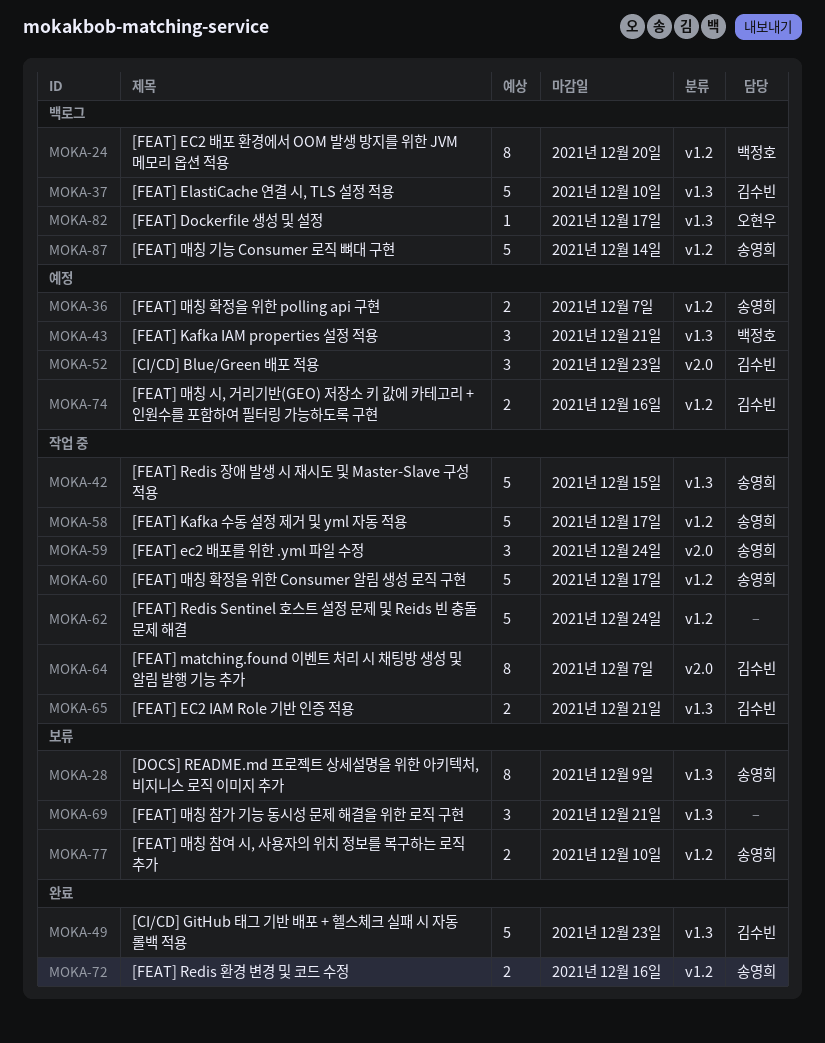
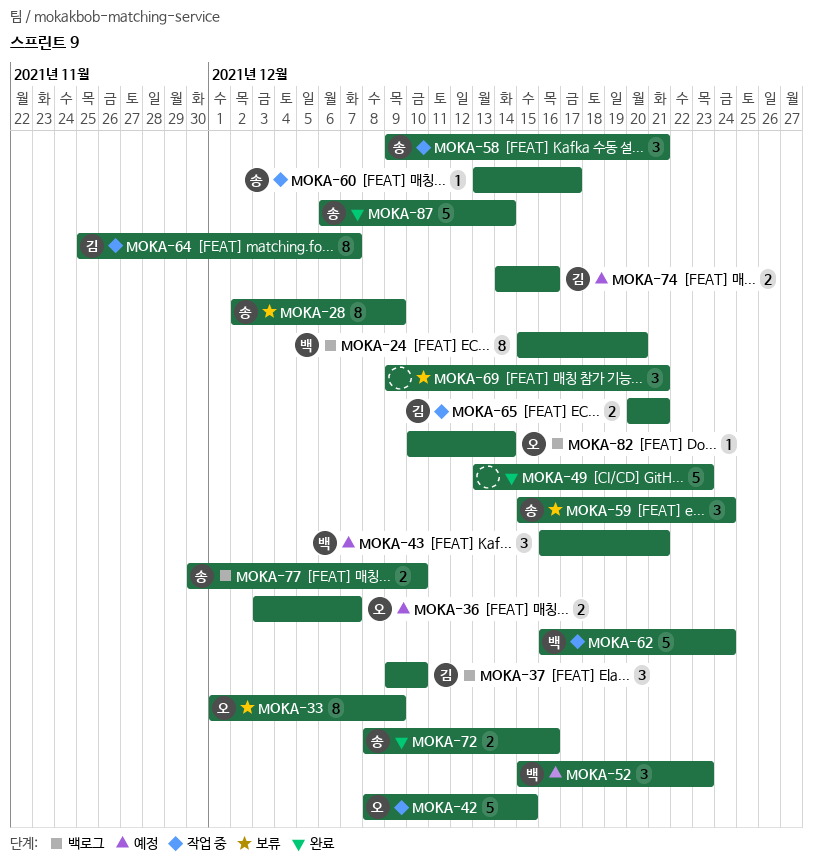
MOKA-33: none -> present
MOKA-36, owner: 송영희 -> 오현우
MOKA-37, estimate: 5 -> 3
MOKA-42, owner: 송영희 -> 오현우
MOKA-49, owner: 김수빈 -> none
MOKA-52, owner: 김수빈 -> 백정호
MOKA-58, estimate: 5 -> 3
MOKA-58, due: Dec 17 -> Dec 21
MOKA-59, status: 작업 중 -> 보류
MOKA-60, estimate: 5 -> 1
MOKA-62, owner: none -> 백정호
MOKA-77, status: 보류 -> 백로그
MOKA-82, due: Dec 17 -> Dec 14
MOKA-87, status: 백로그 -> 완료

